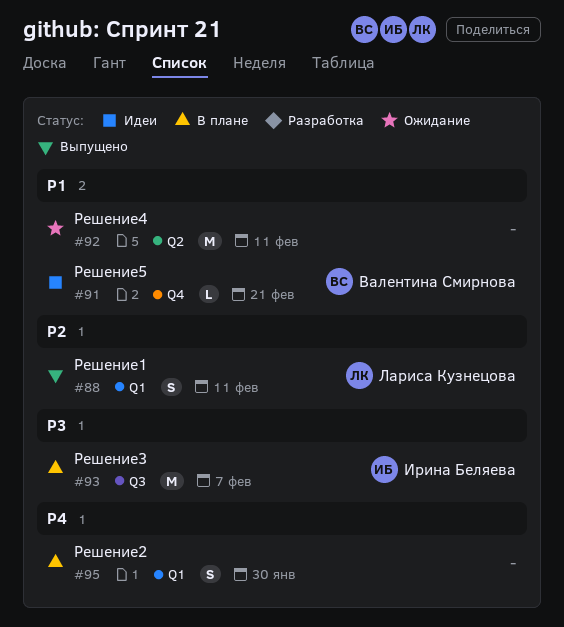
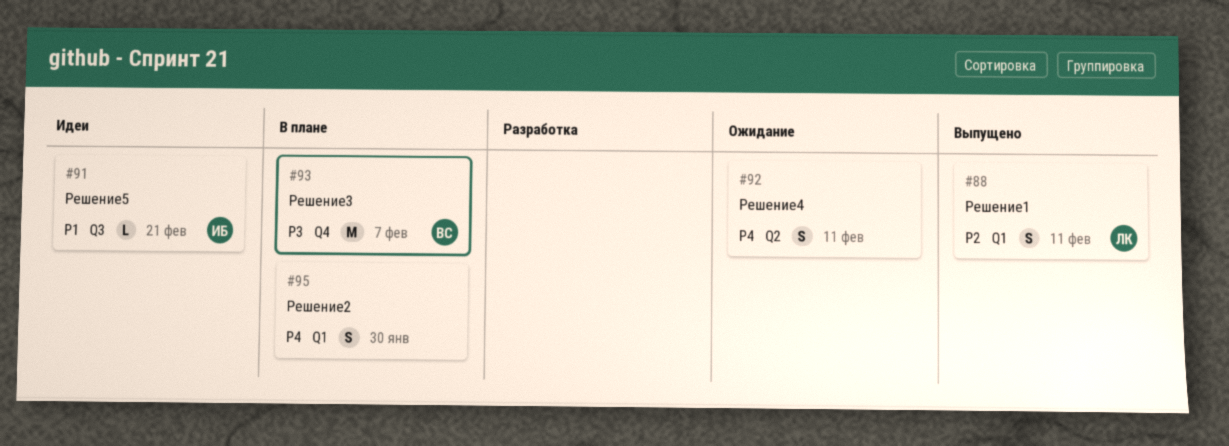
#91, owner: Валентина Смирнова -> Ирина Беляева
#91, label: Q4 -> Q3
#92, priority: P1 -> P4
#92, estimate: M -> S
#93, owner: Ирина Беляева -> Валентина Смирнова
#93, label: Q3 -> Q4

